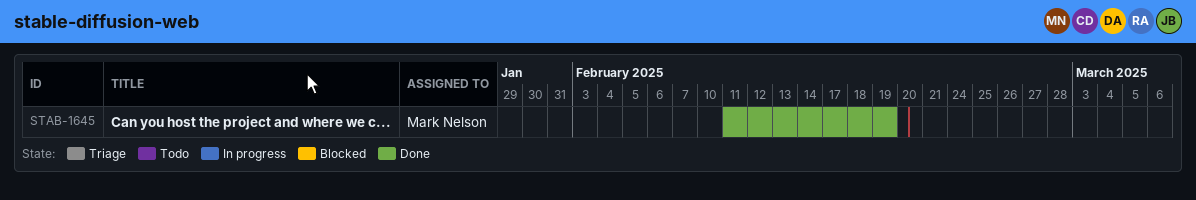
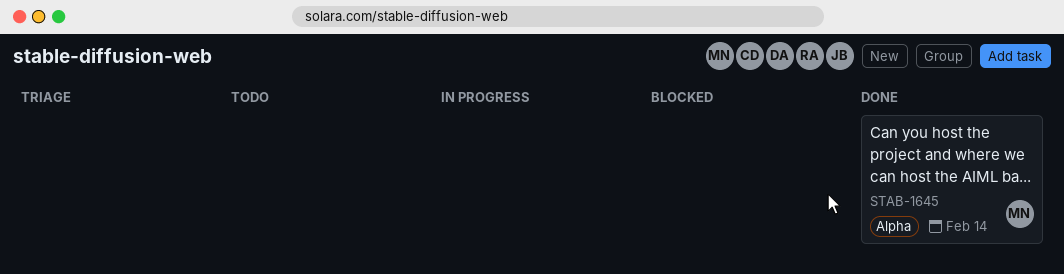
STAB-1645, due: Feb 19 -> Feb 14

